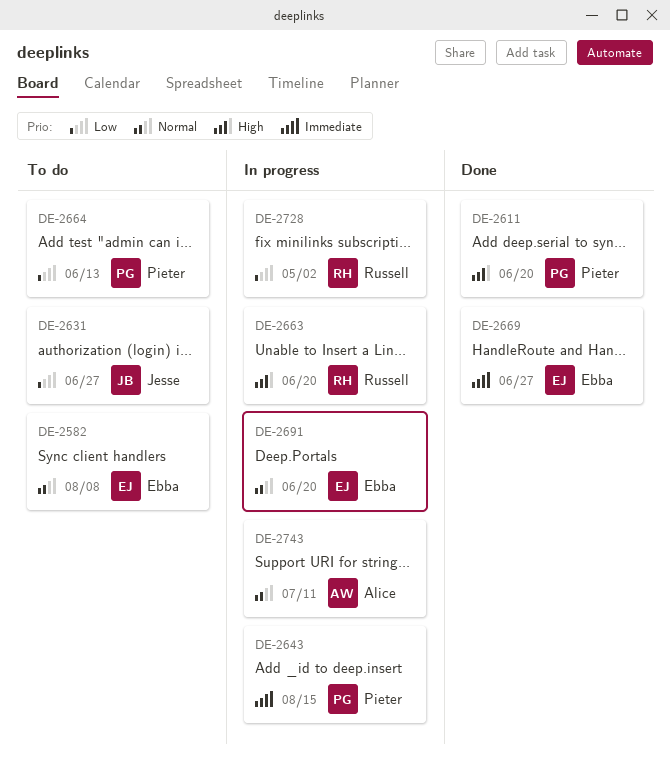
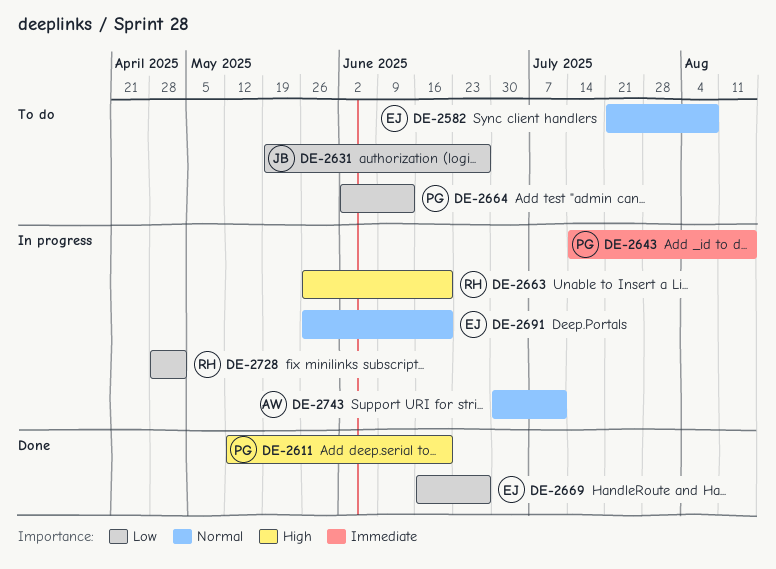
DE-2669, priority: Immediate -> Low

